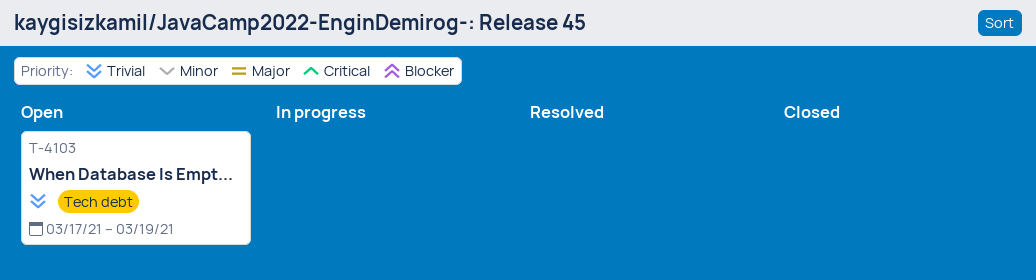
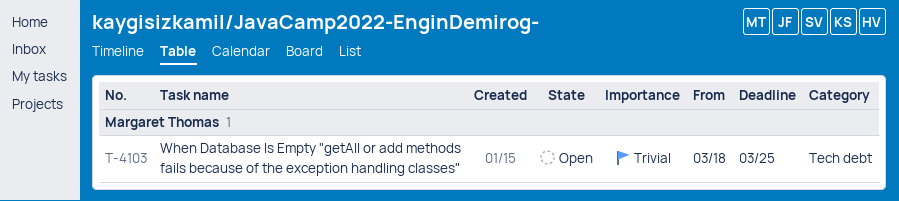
T-4103, start: Mar 17 -> Mar 18
T-4103, due: Mar 19 -> Mar 25

